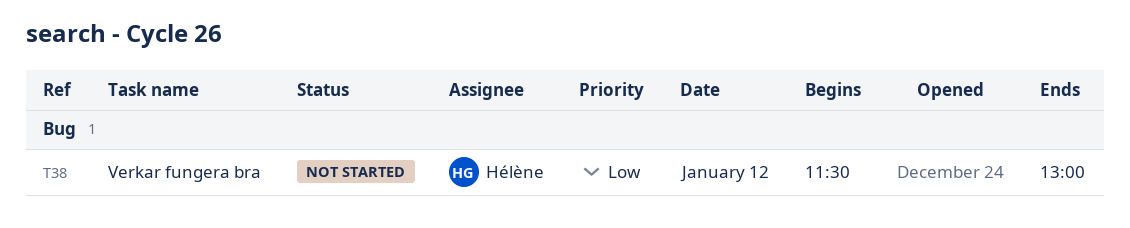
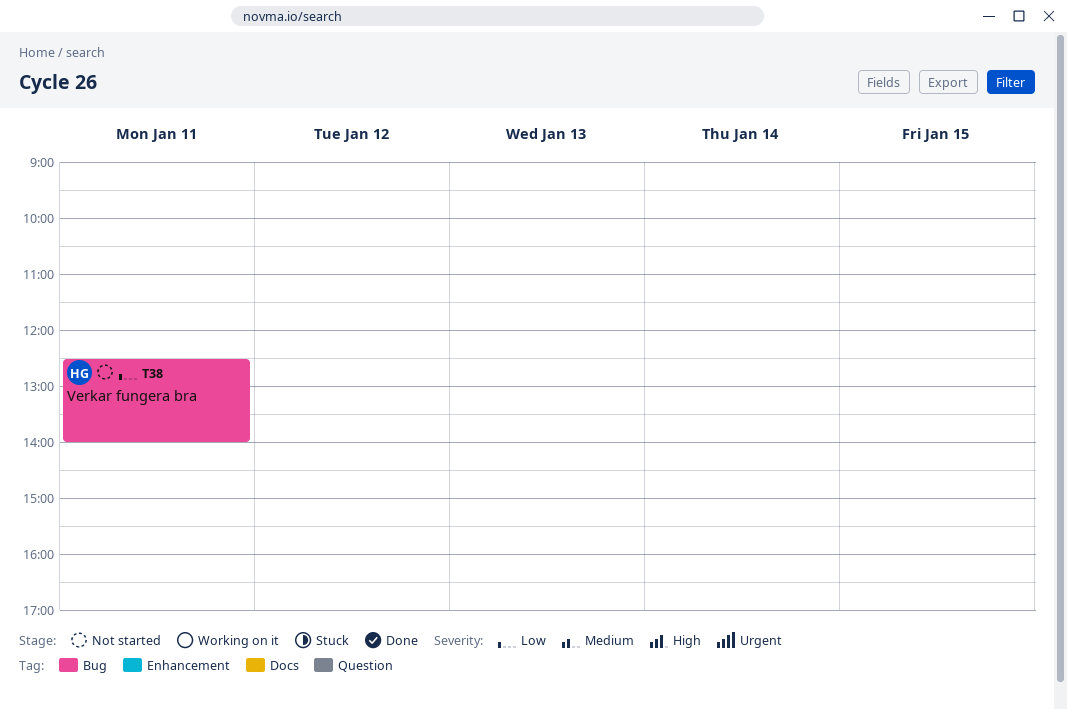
T38, day: Jan 12 -> Jan 11
T38, begins: 11:30 -> 12:30
T38, ends: 13:00 -> 14:00

